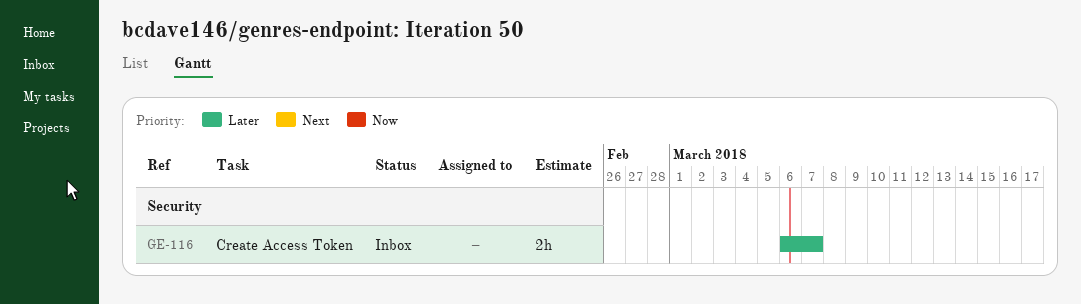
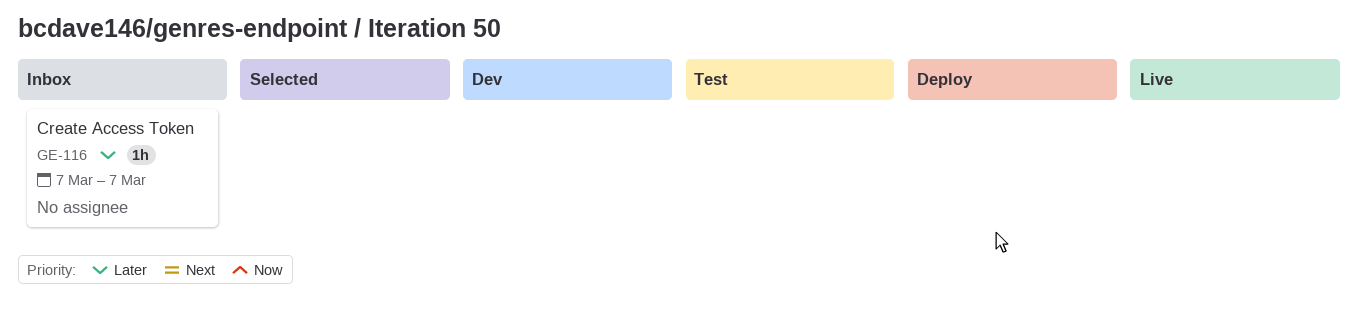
GE-116, estimate: 2h -> 1h
GE-116, start: Mar 6 -> Mar 7

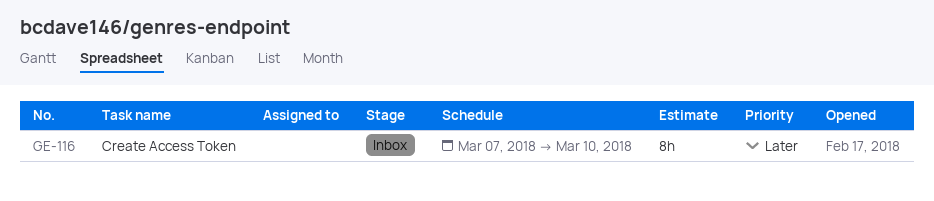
GE-116, estimate: 1h -> 8h
GE-116, due: Mar 7 -> Mar 10

